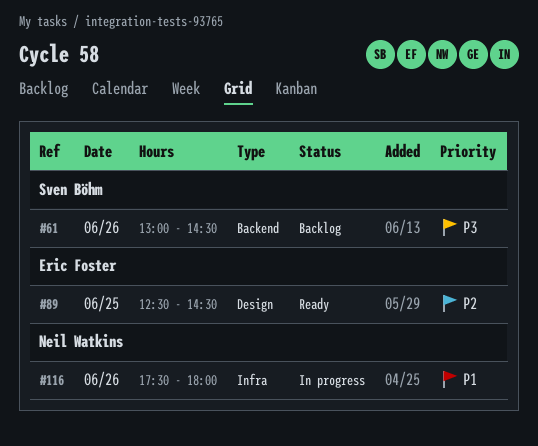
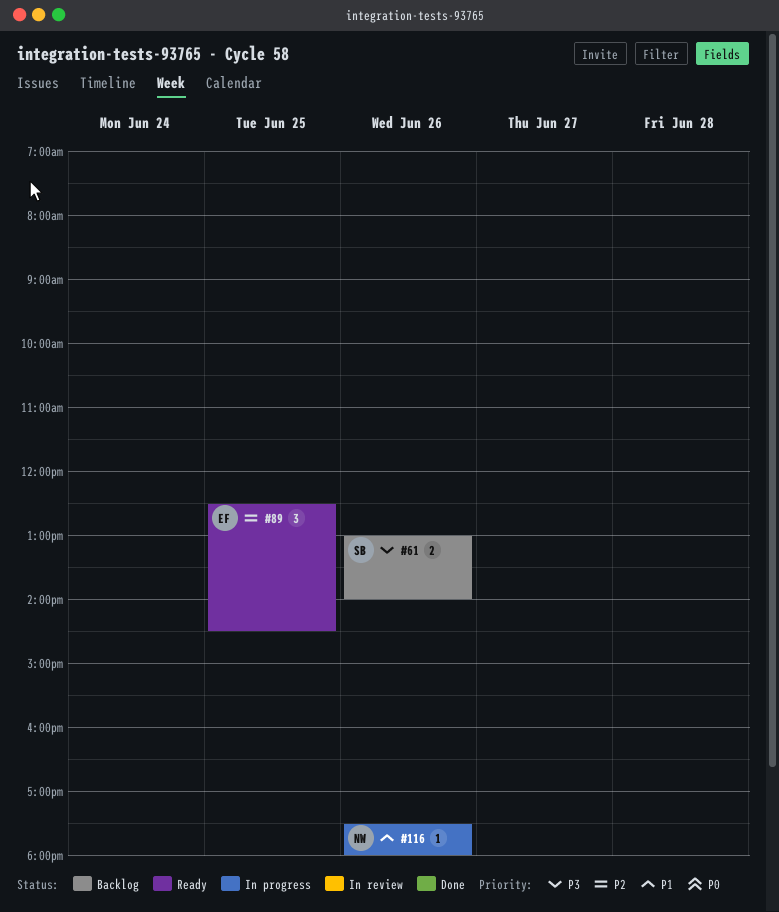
#61, ends: 14:30 -> 14:00

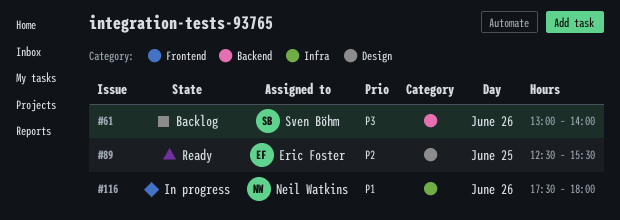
#89, ends: 14:30 -> 15:30

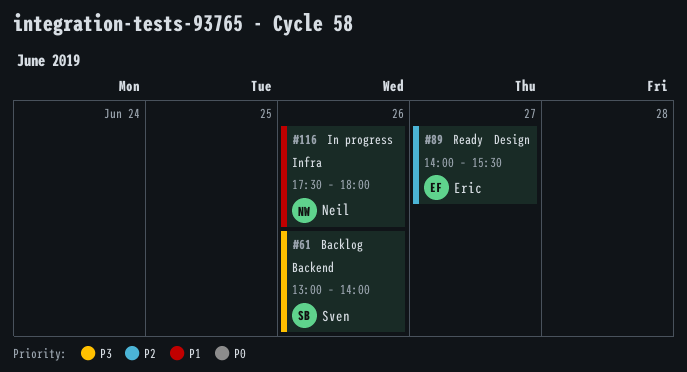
#89, day: Jun 25 -> Jun 27
#89, begins: 12:30 -> 14:00

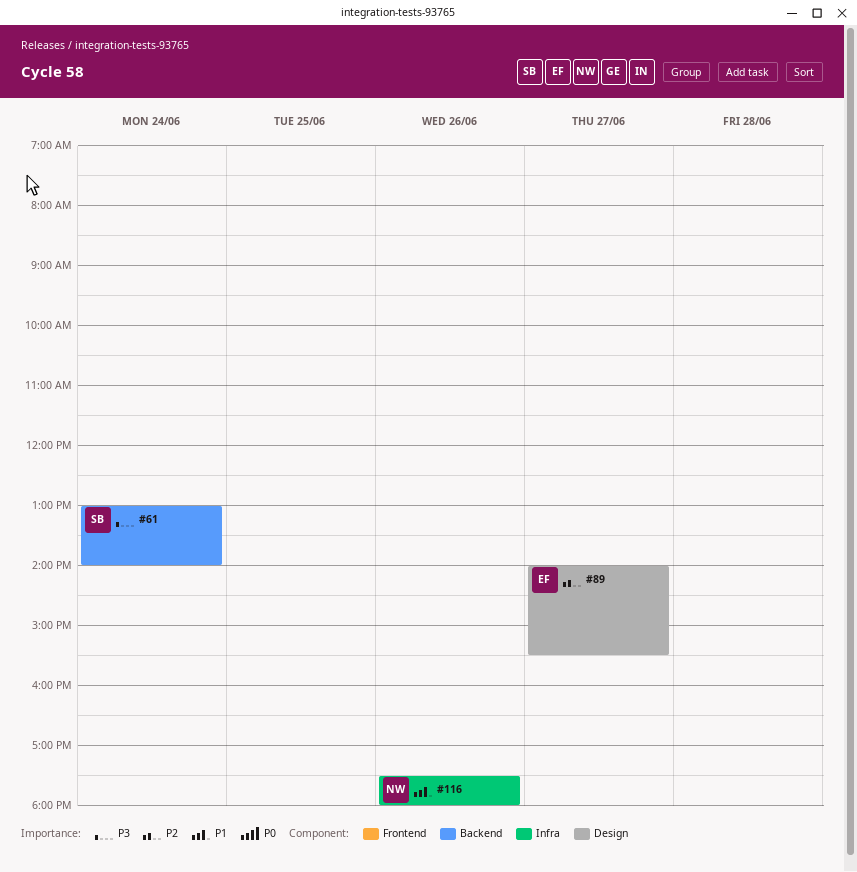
#61, day: Jun 26 -> Jun 24

